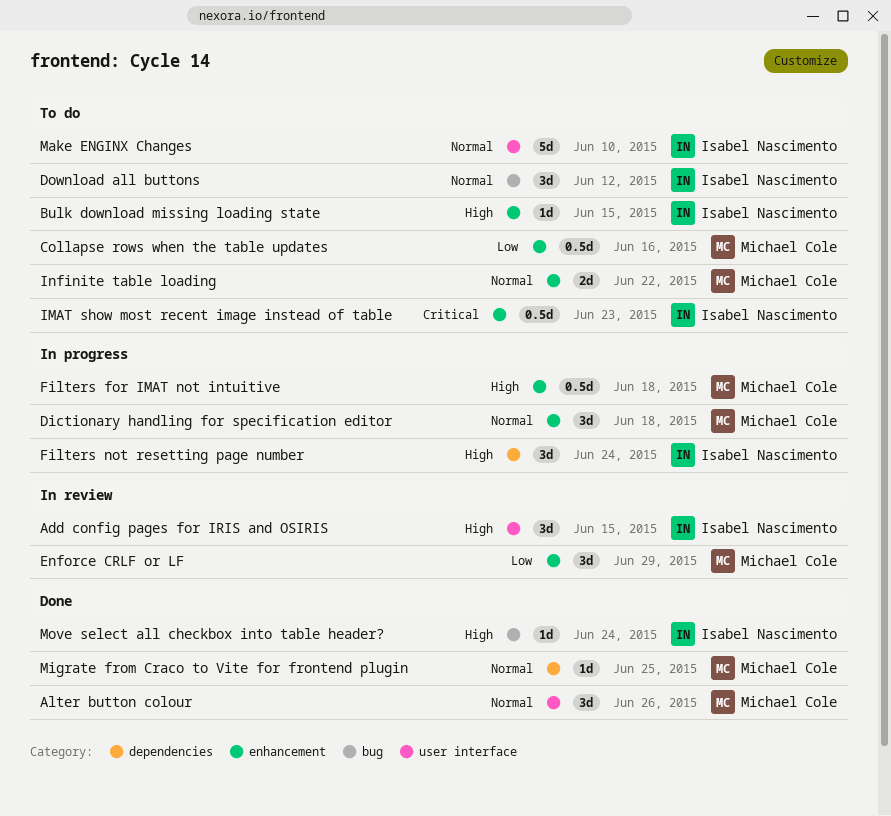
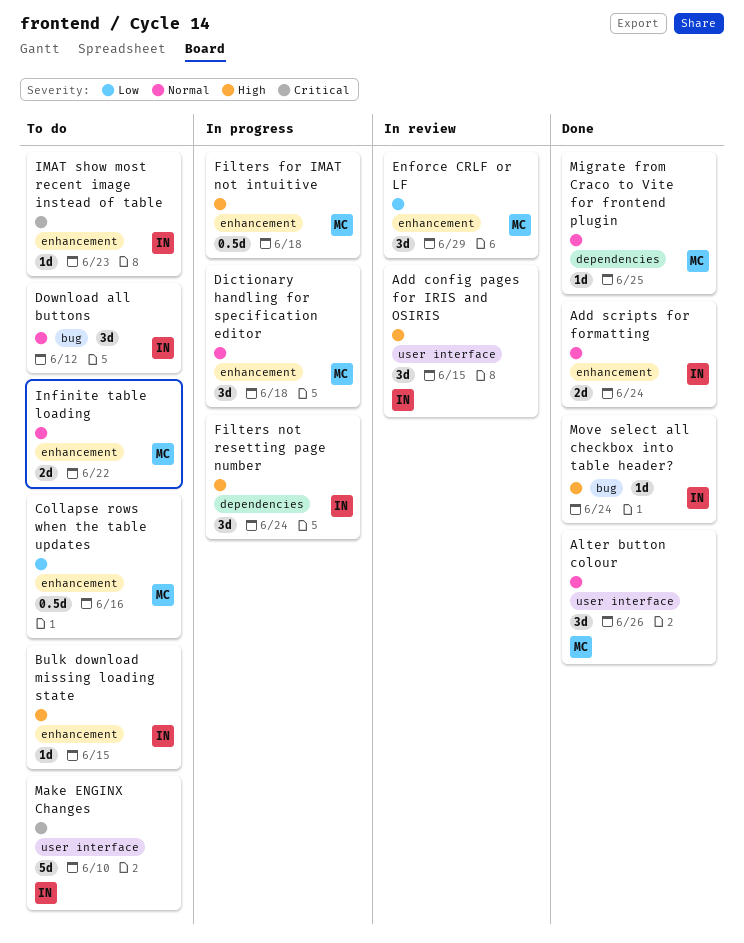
Add scripts for formatting: none -> present
IMAT show most recent image instead of table, estimate: 0.5d -> 1d
Make ENGINX Changes, priority: Normal -> Critical

